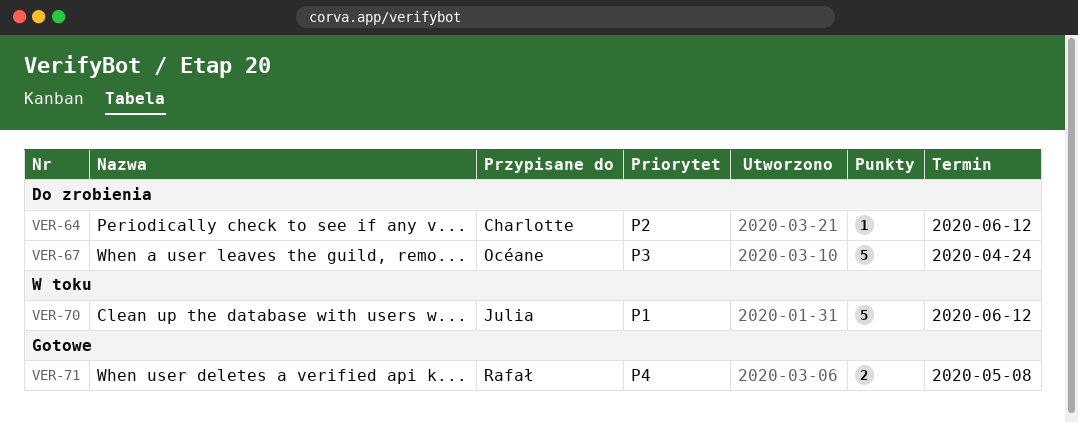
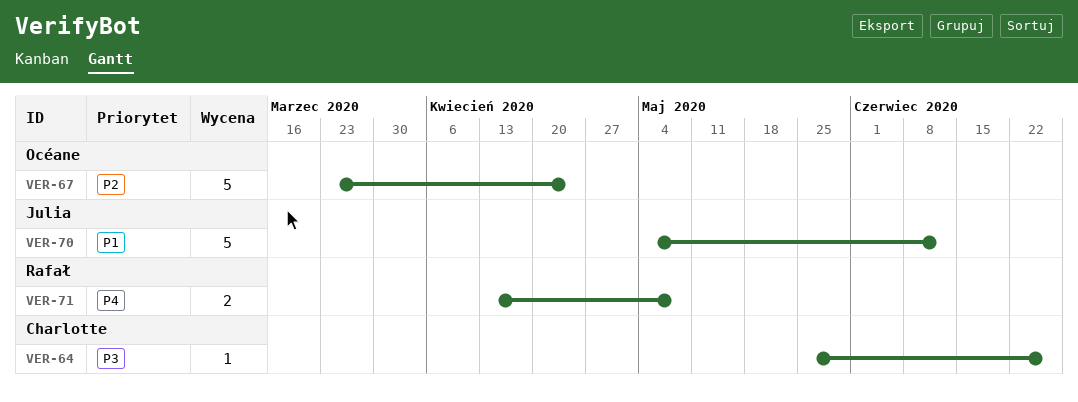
VER-64, priority: P2 -> P3
VER-64, due: Jun 12 -> Jun 26
VER-67, priority: P3 -> P2

